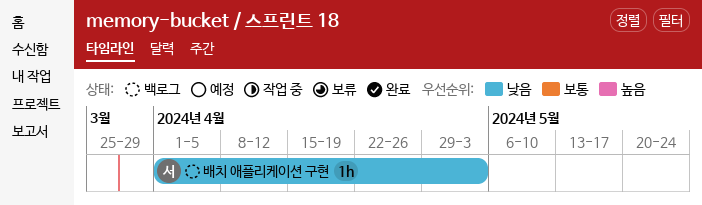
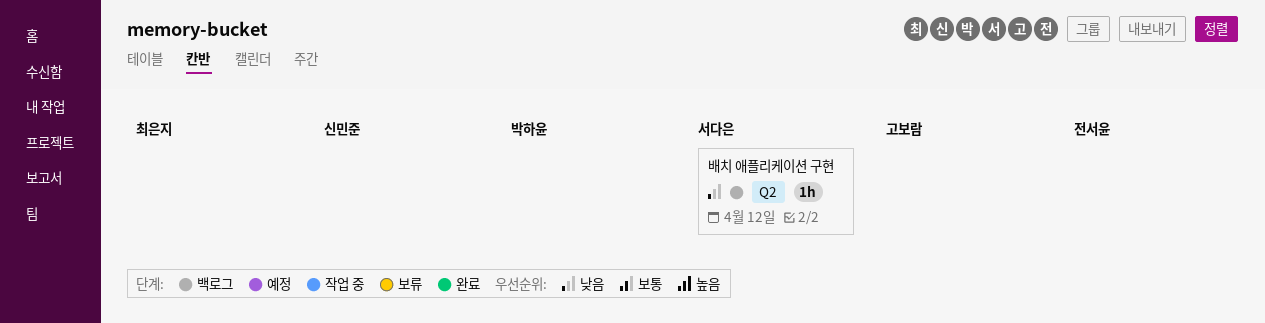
배치 애플리케이션 구현, due: May 3 -> Apr 12

